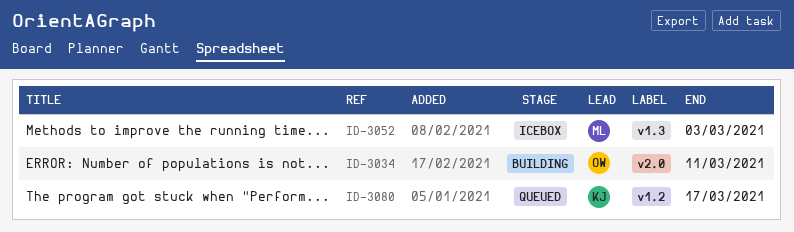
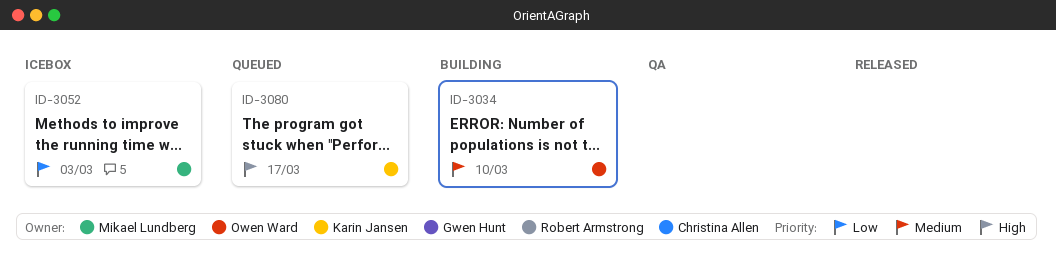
ID-3034, due: Mar 11 -> Mar 10

